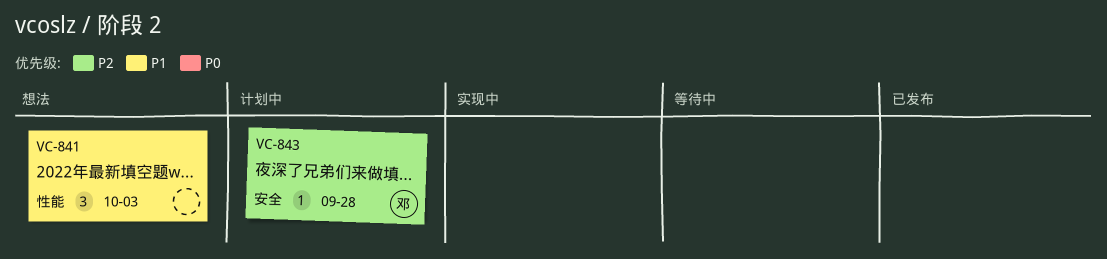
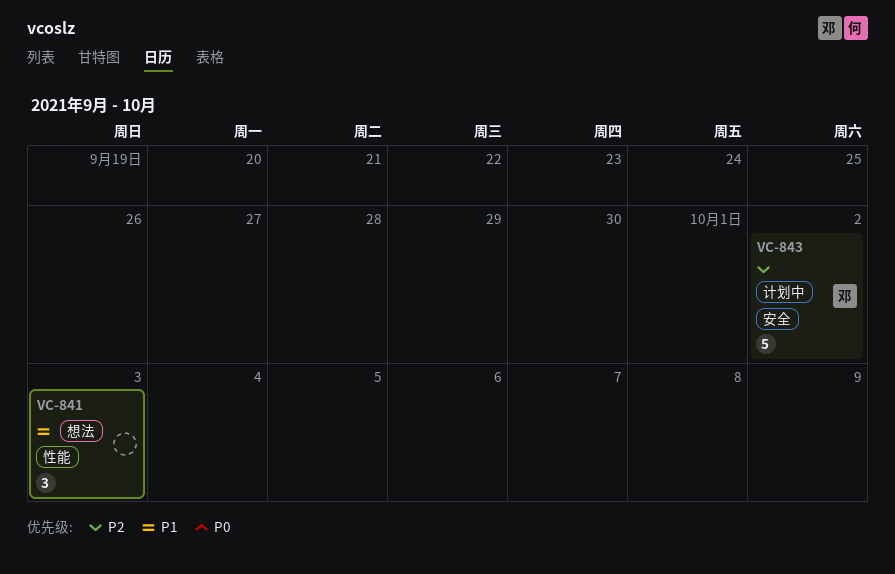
VC-843, estimate: 1 -> 5
VC-843, due: Sep 28 -> Oct 2

